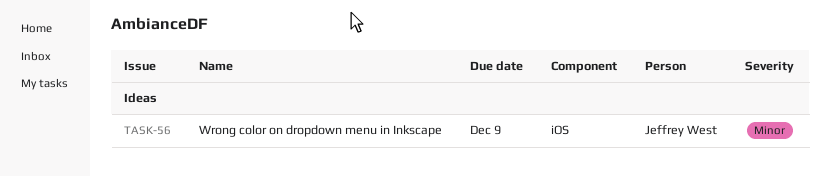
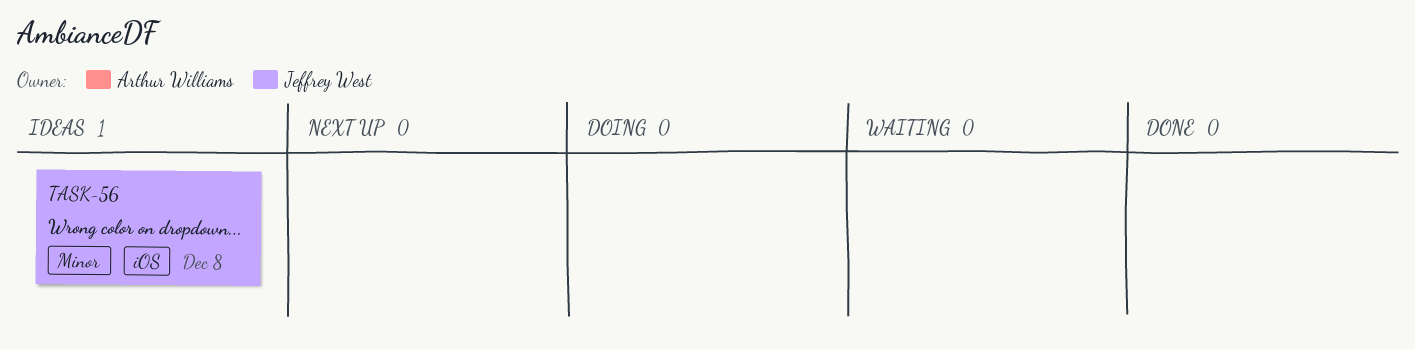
TASK-56, due: Dec 9 -> Dec 8

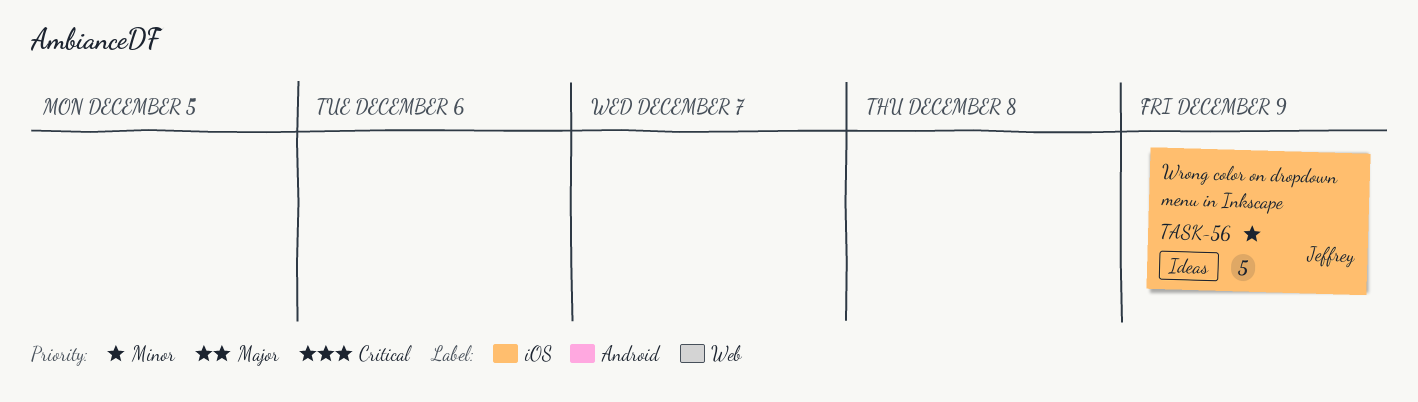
TASK-56, due: Dec 8 -> Dec 9

